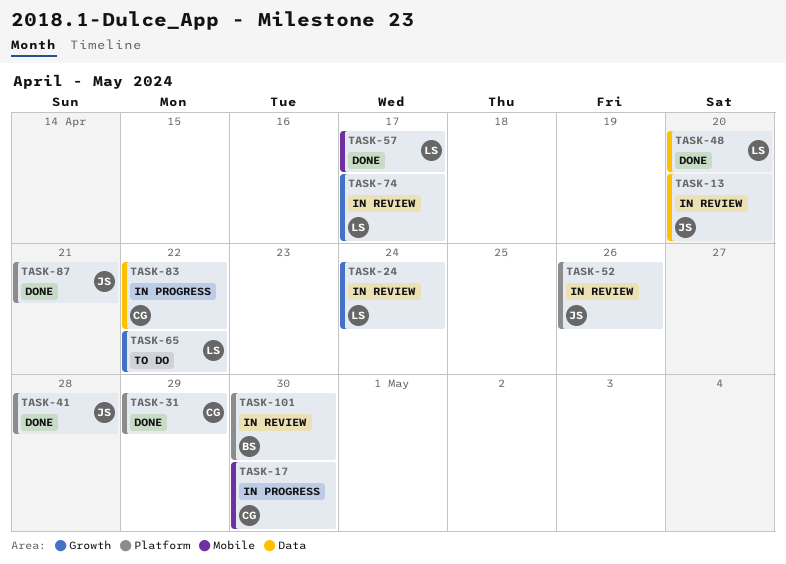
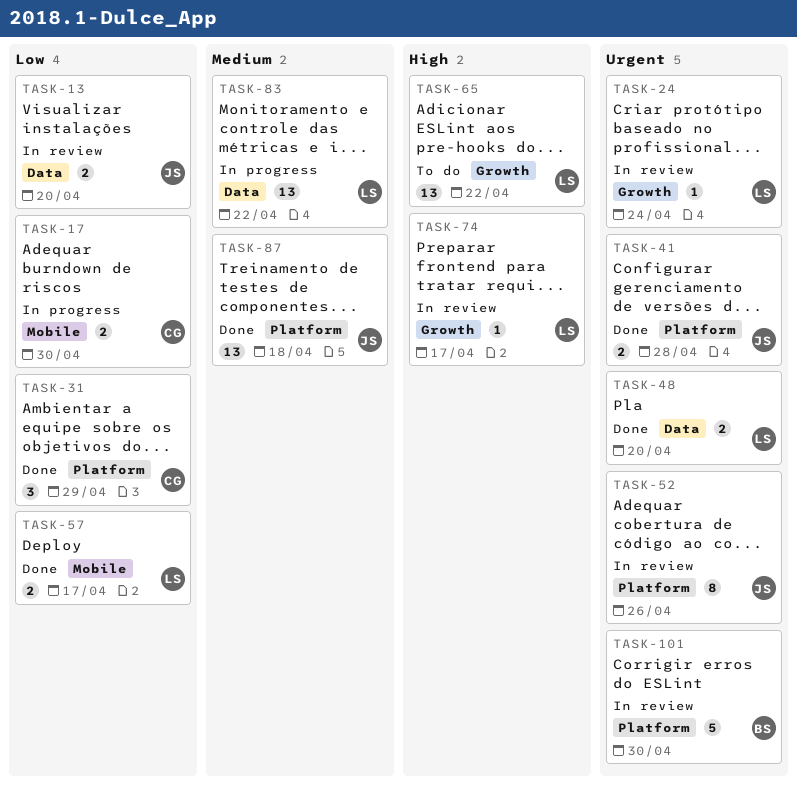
TASK-83, owner: CG -> LS
TASK-87, due: Apr 21 -> Apr 18

